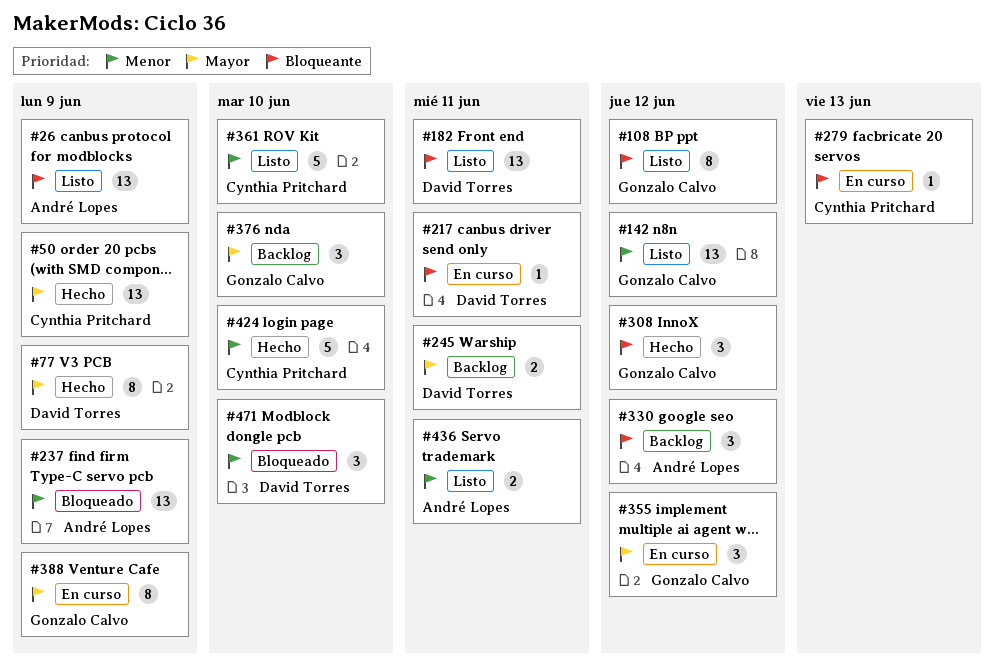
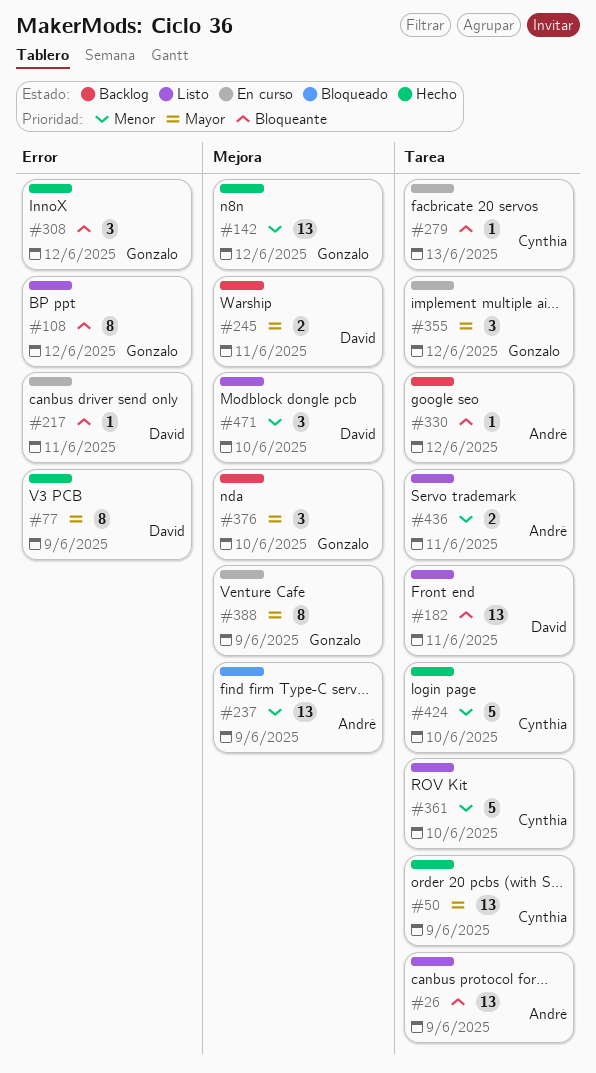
#142, status: Listo -> Hecho
#330, estimate: 3 -> 1
#471, status: Bloqueado -> Listo

